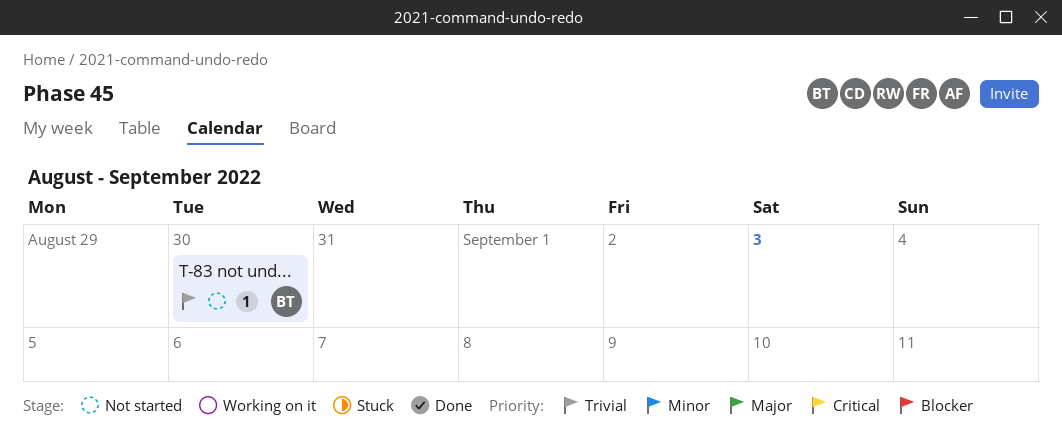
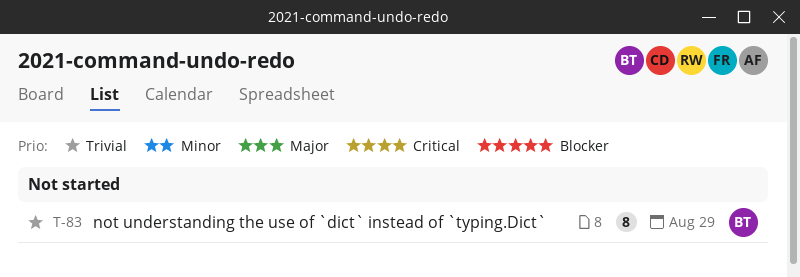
T-83, estimate: 1 -> 8
T-83, due: Aug 30 -> Aug 29

